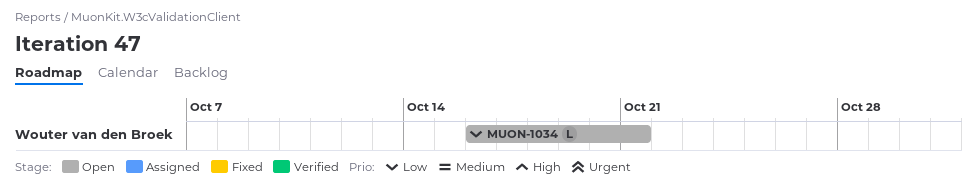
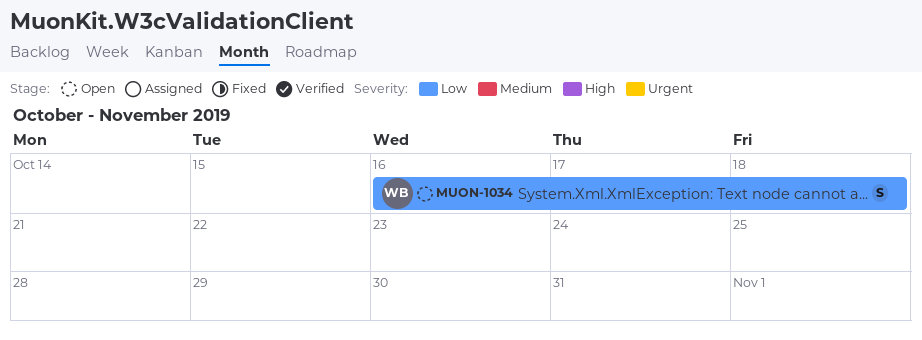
MUON-1034, estimate: L -> S
MUON-1034, due: Oct 21 -> Oct 18

